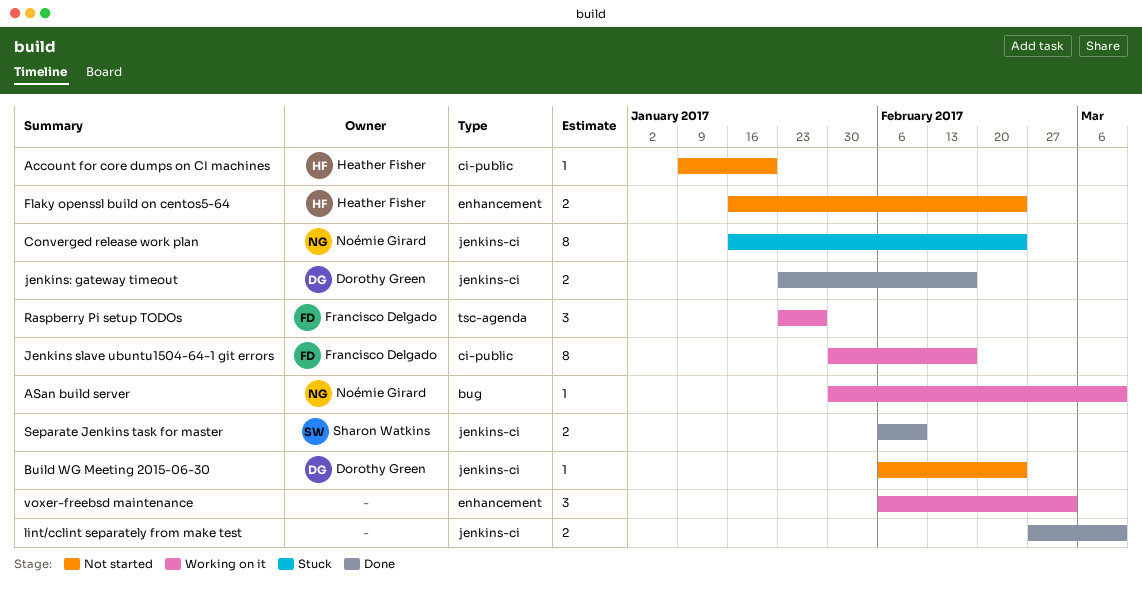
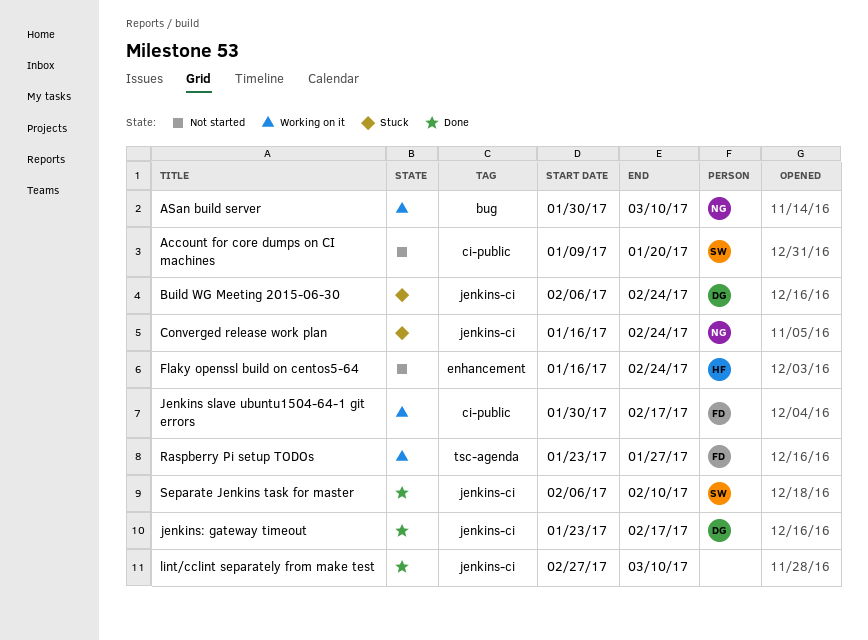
Account for core dumps on CI machines, owner: Heather Fisher -> Sharon Watkins
Build WG Meeting 2015-06-30, status: Not started -> Stuck
voxer-freebsd maintenance: present -> none

